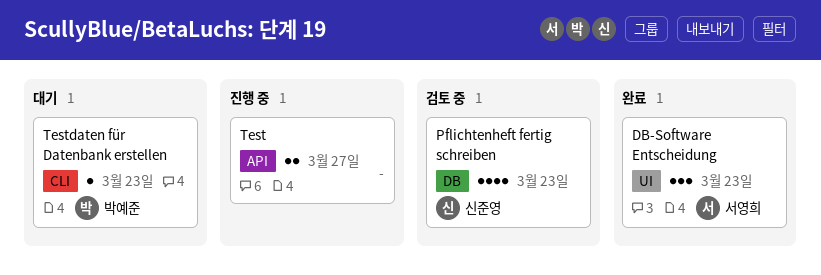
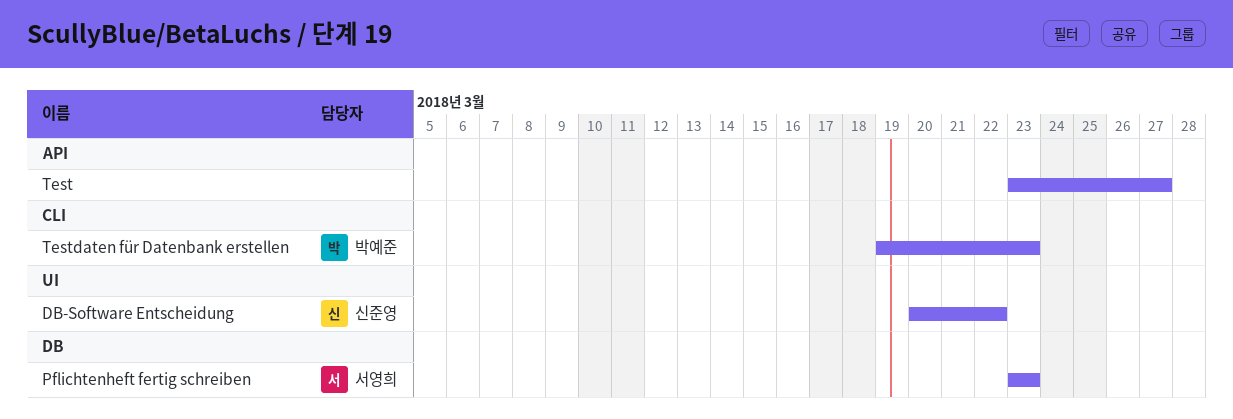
DB-Software Entscheidung, owner: 서영희 -> 신준영
DB-Software Entscheidung, due: Mar 23 -> Mar 22
Pflichtenheft fertig schreiben, owner: 신준영 -> 서영희

